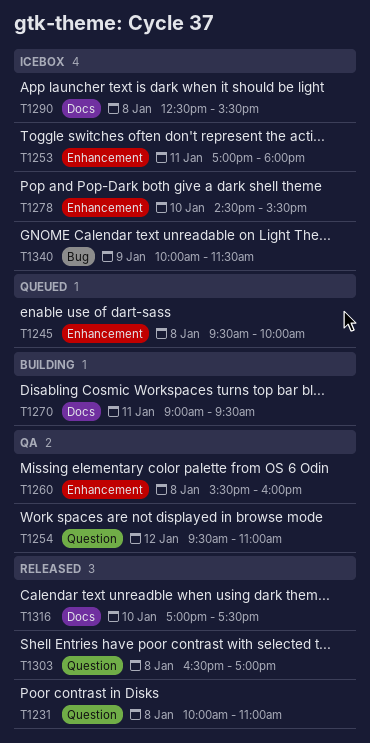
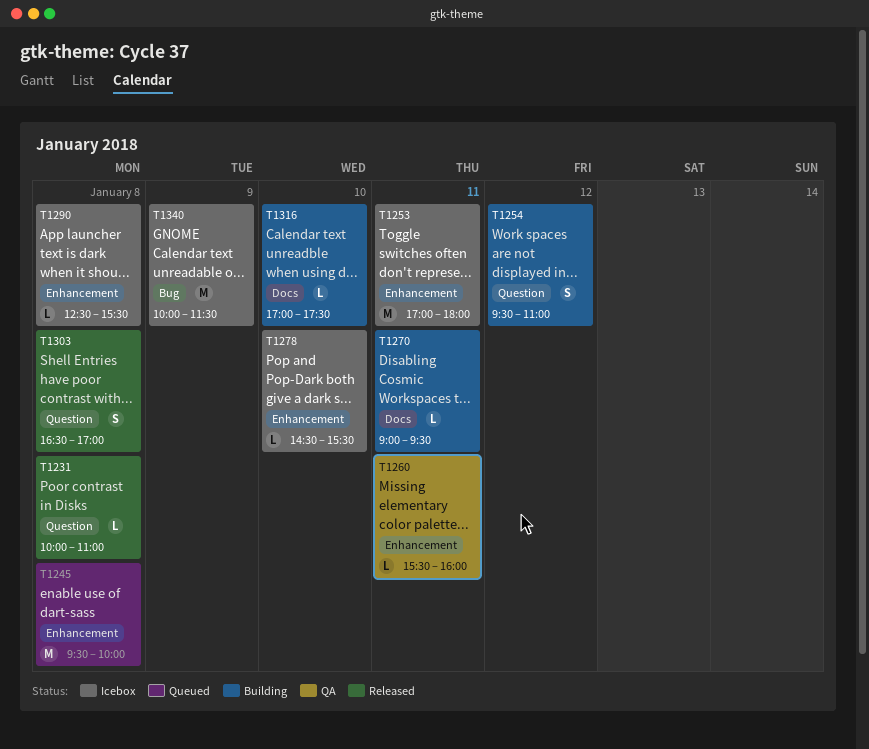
T1254, status: QA -> Building
T1260, day: Jan 8 -> Jan 11
T1290, label: Docs -> Enhancement
T1316, status: Released -> Building

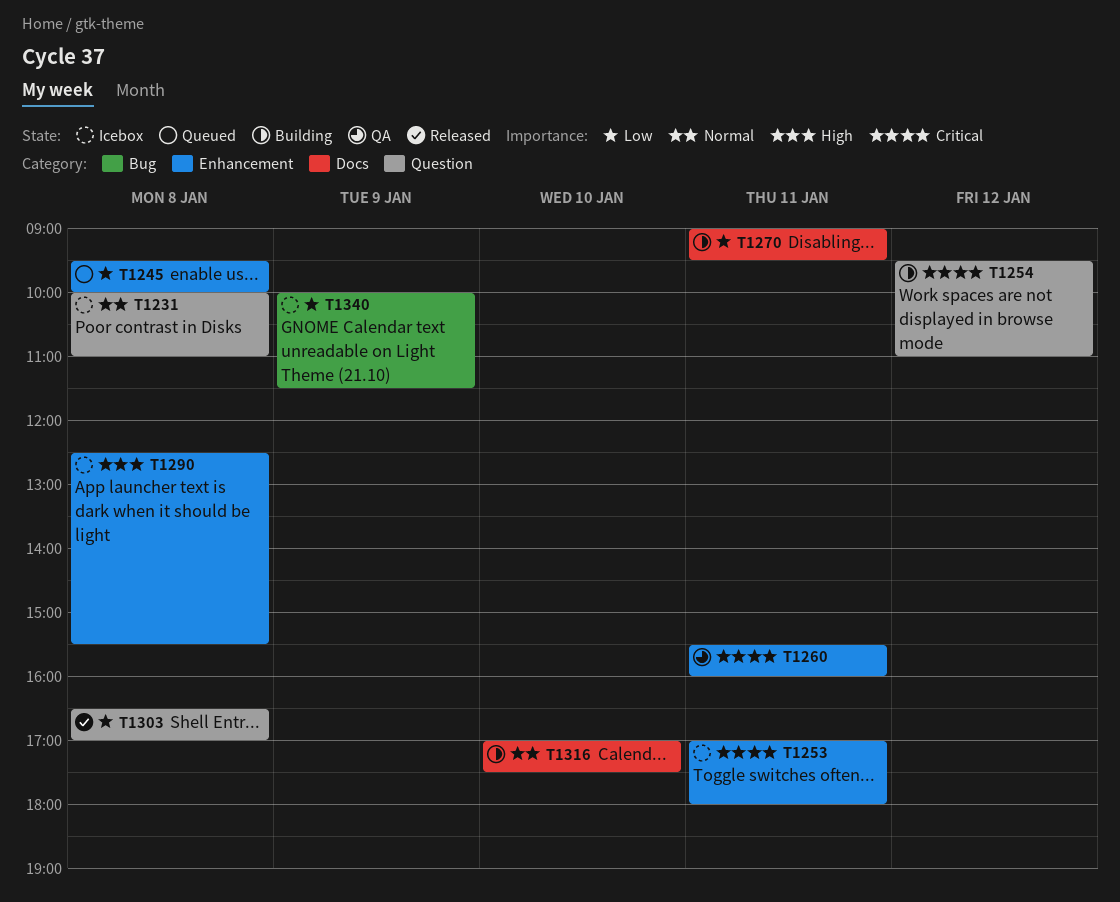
T1231, status: Released -> Icebox
T1278: present -> none

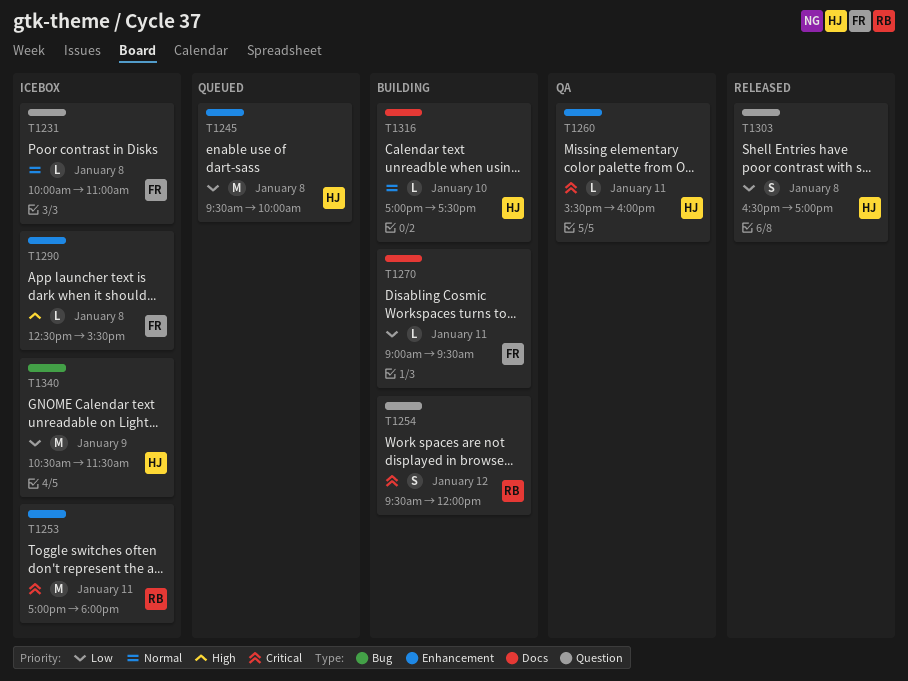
T1254, ends: 11:00 -> 12:00
T1340, begins: 10:00 -> 10:30

